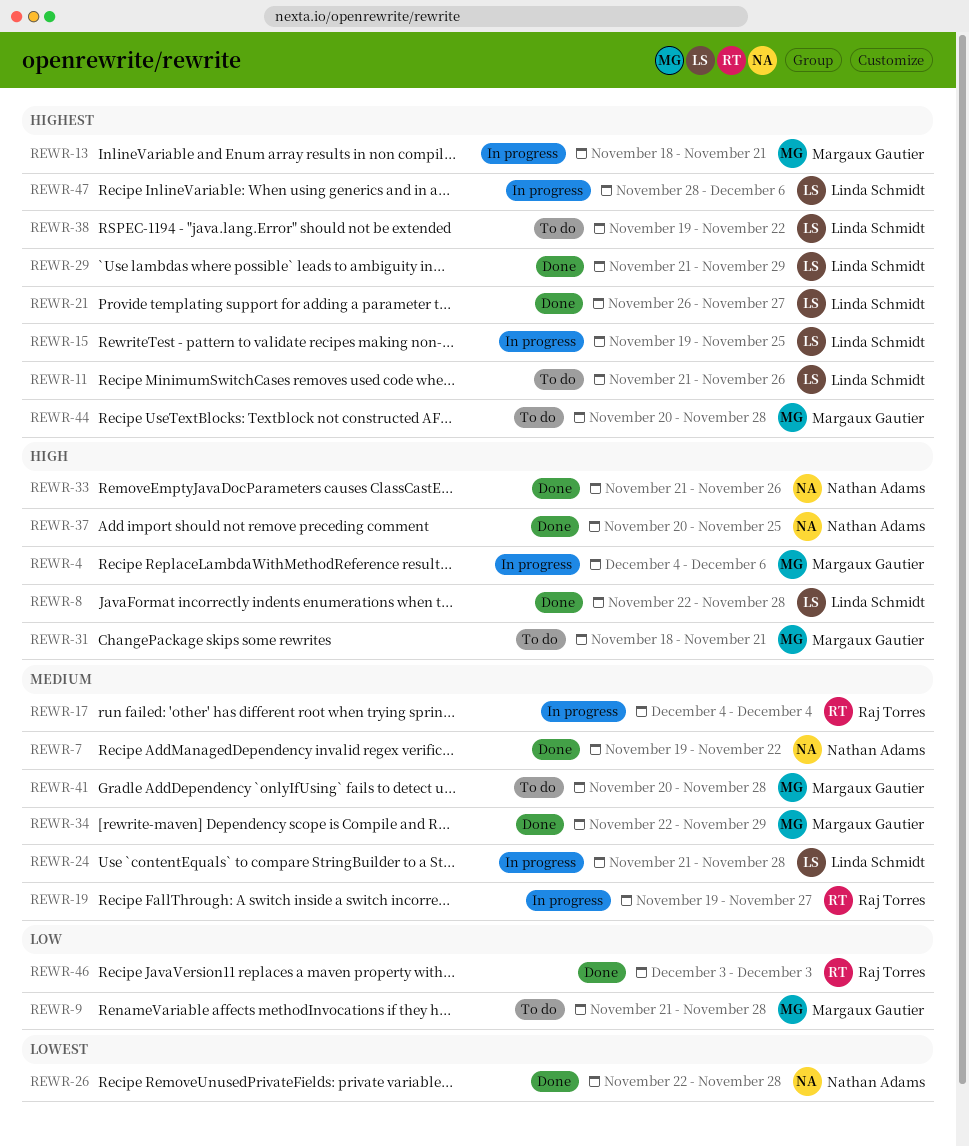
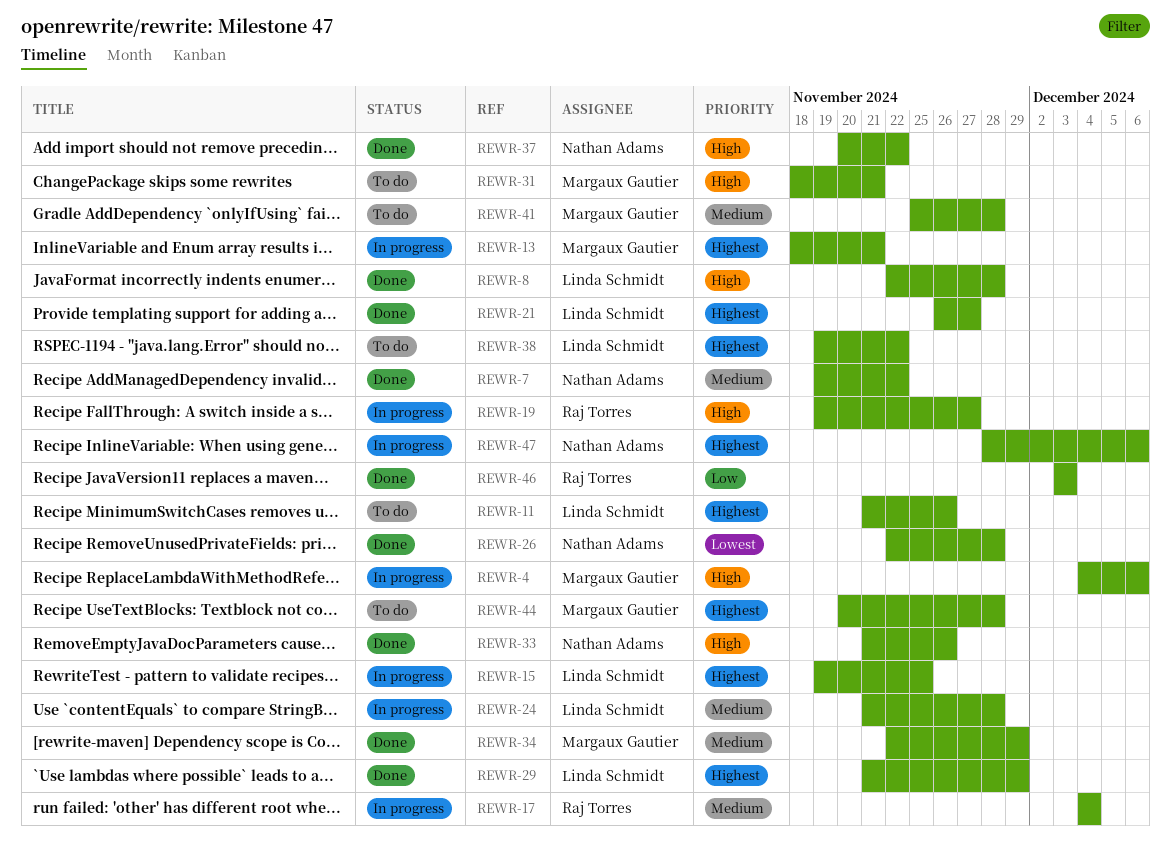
REWR-9: present -> none
REWR-19, priority: Medium -> High
REWR-37, due: Nov 25 -> Nov 22
REWR-41, start: Nov 20 -> Nov 25
REWR-47, owner: Linda Schmidt -> Nathan Adams

